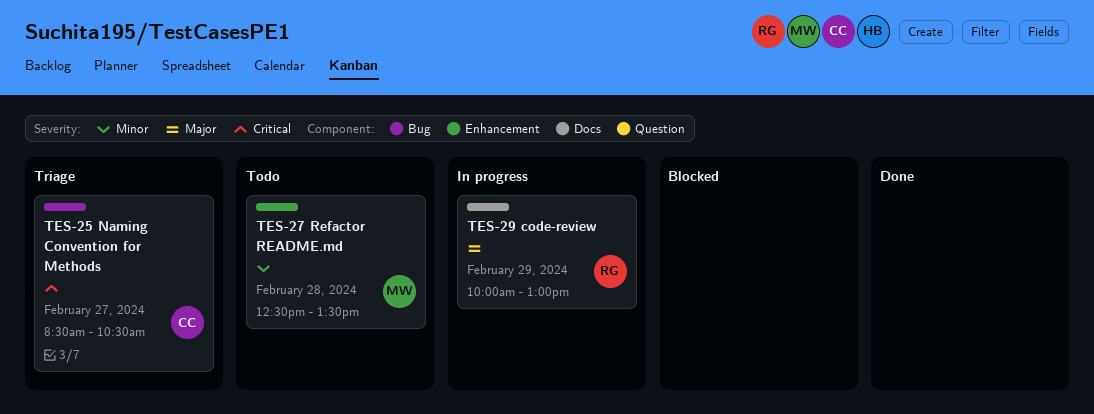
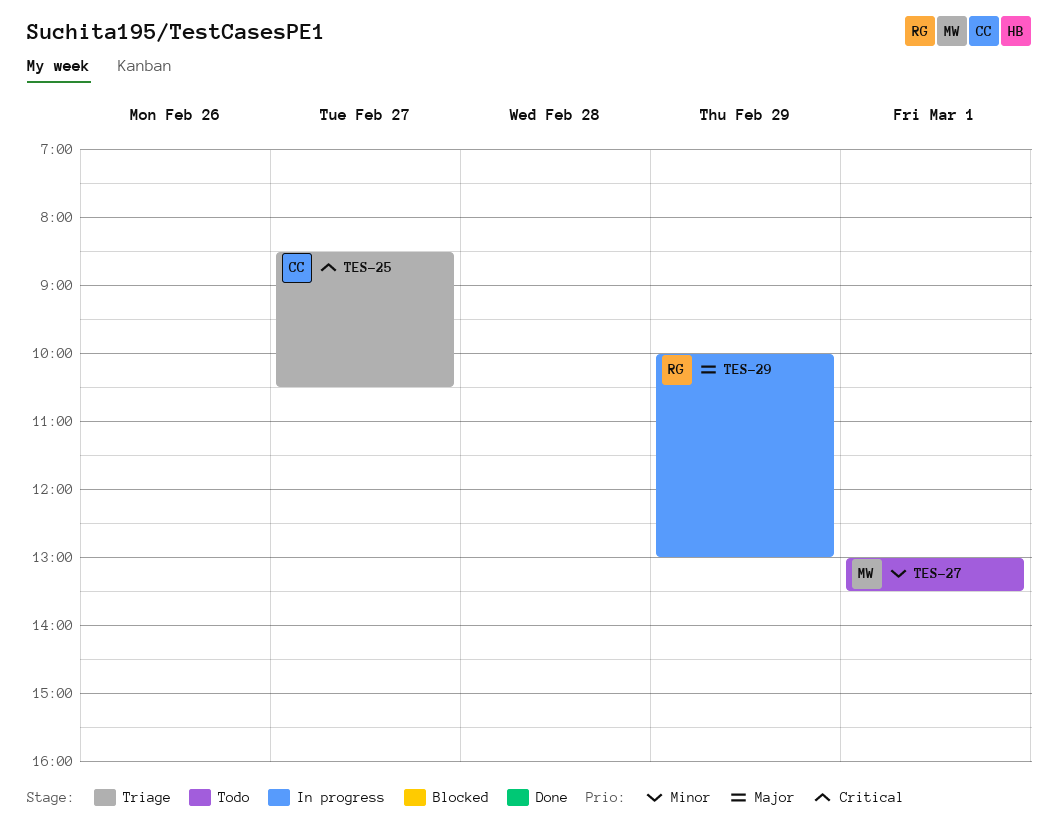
TES-27, day: Feb 28 -> Mar 1
TES-27, begins: 12:30 -> 13:00

